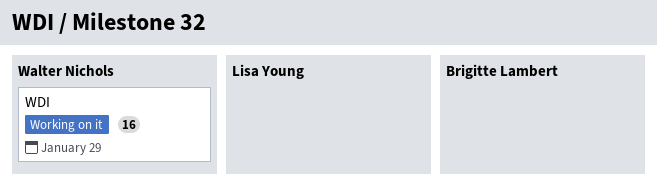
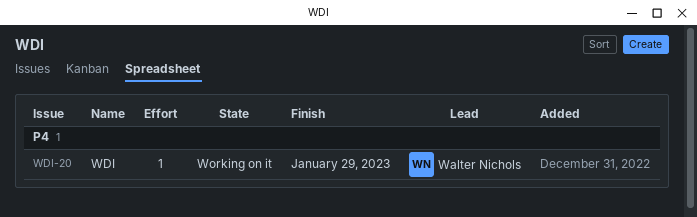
WDI, estimate: 16 -> 1

